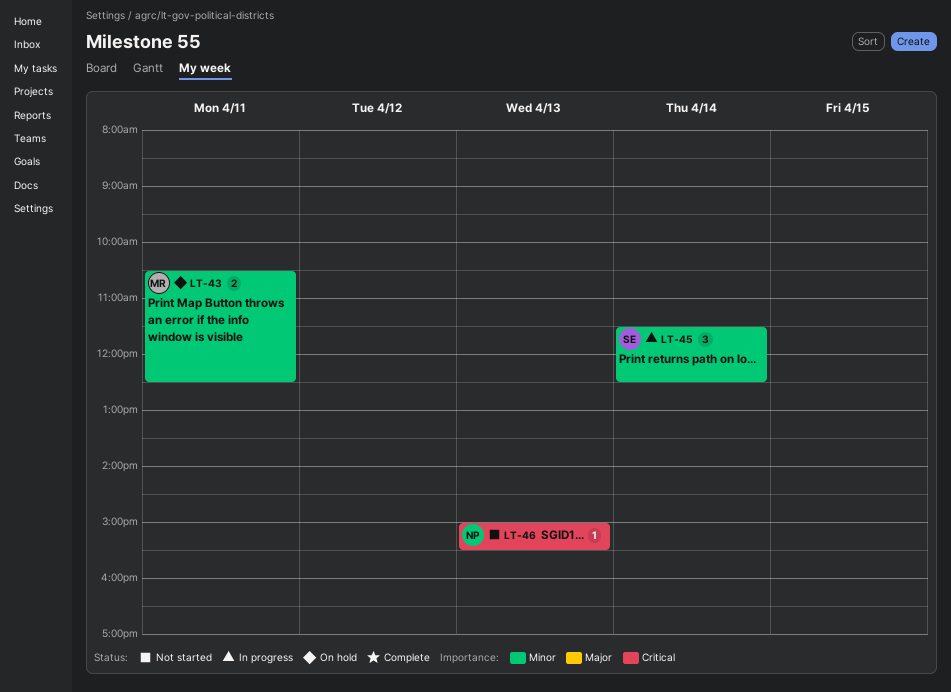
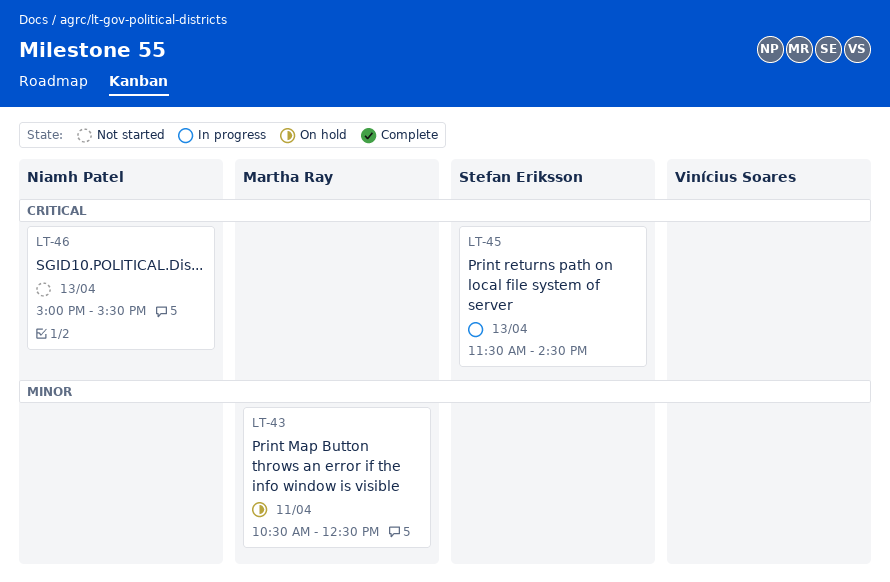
LT-45, priority: Minor -> Critical
LT-45, day: Apr 14 -> Apr 13
LT-45, ends: 12:30 -> 14:30

